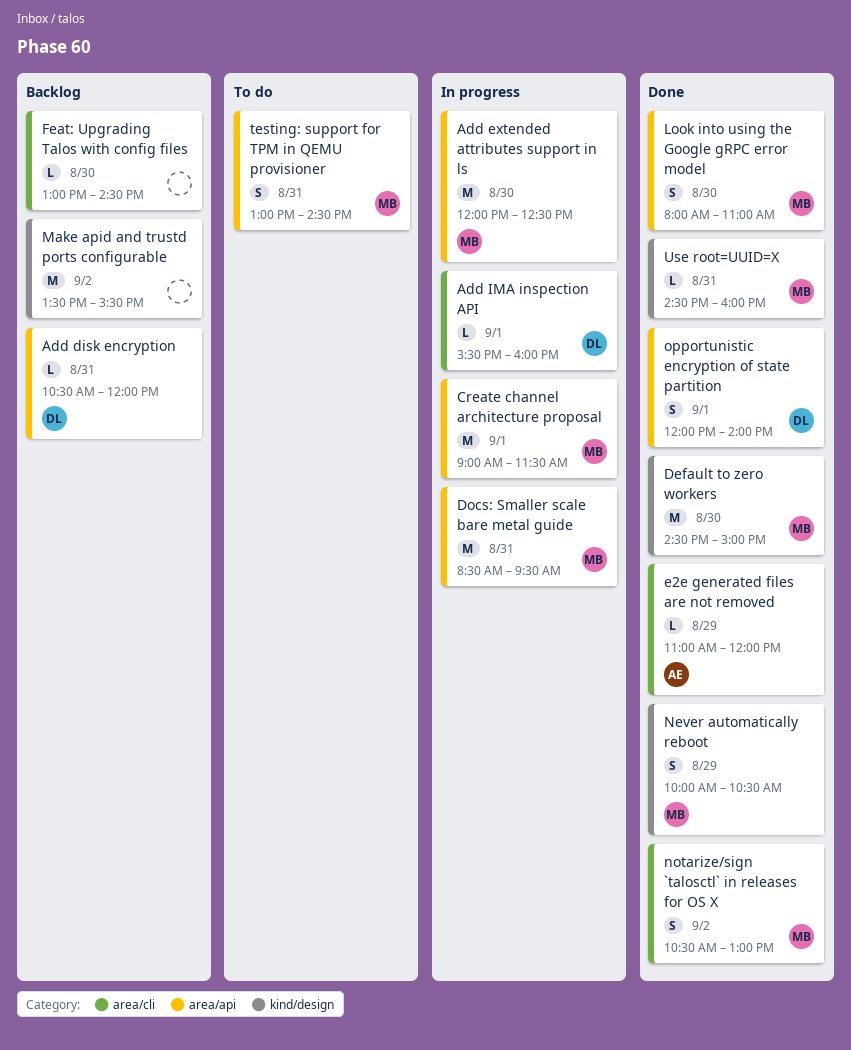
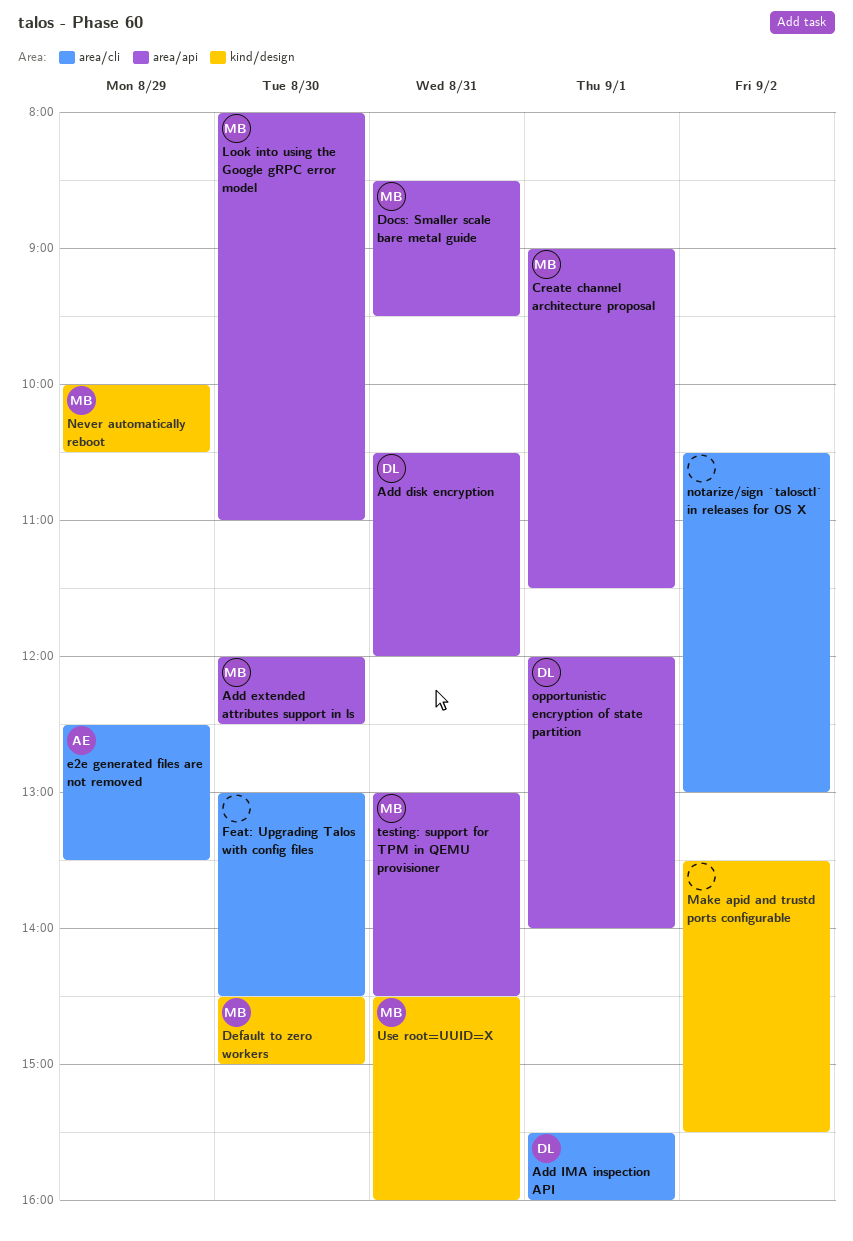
e2e generated files are not removed, begins: 11:00 -> 12:30
e2e generated files are not removed, ends: 12:00 -> 13:30
notarize/sign `talosctl` in releases for OS X, owner: MB -> none

